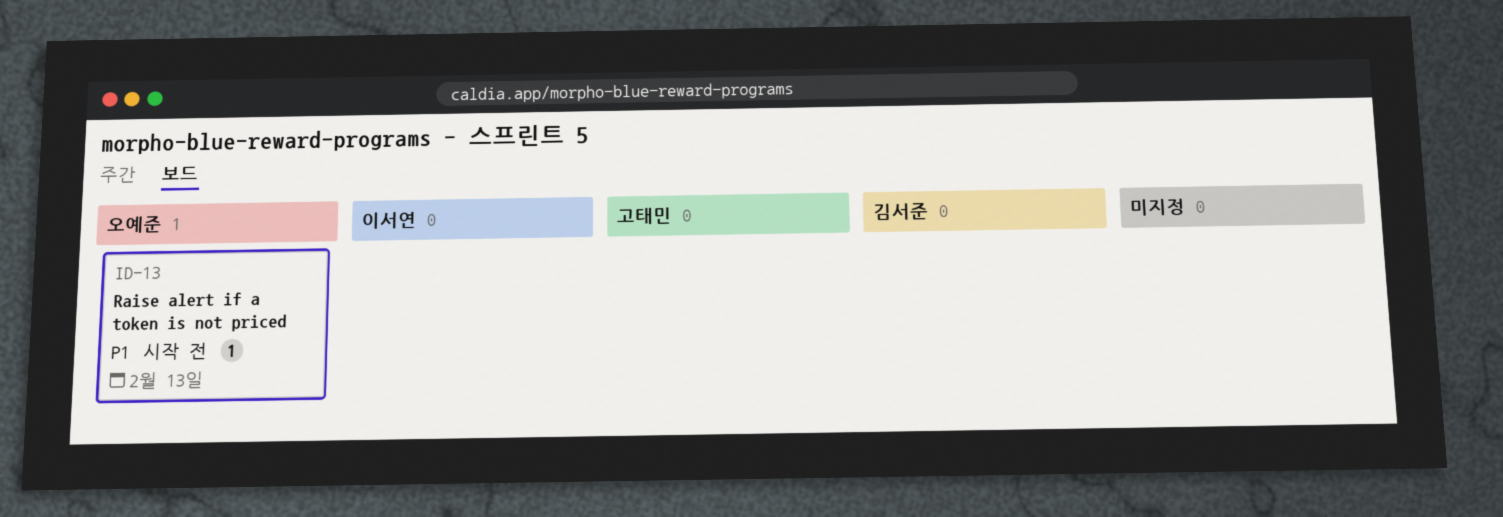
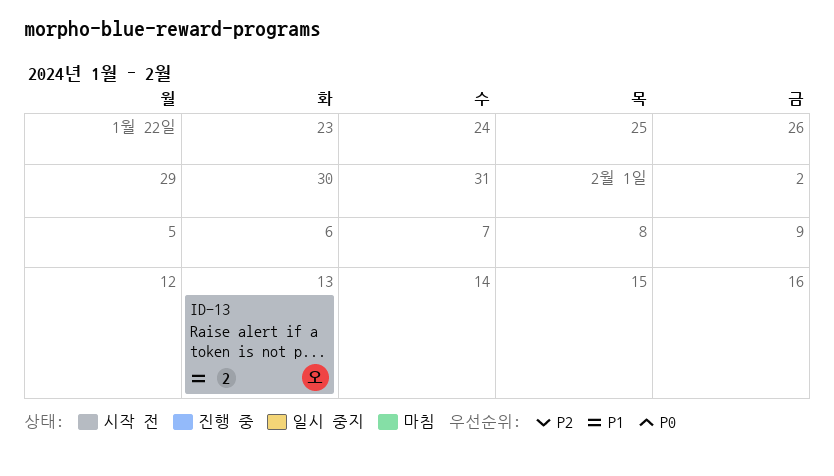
ID-13, estimate: 1 -> 2

